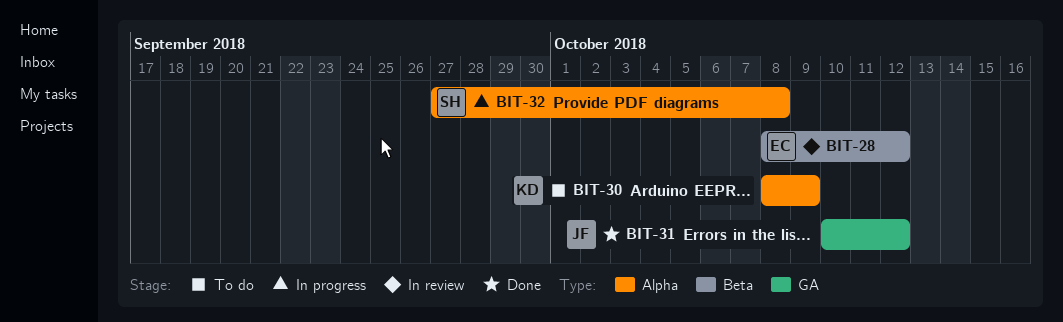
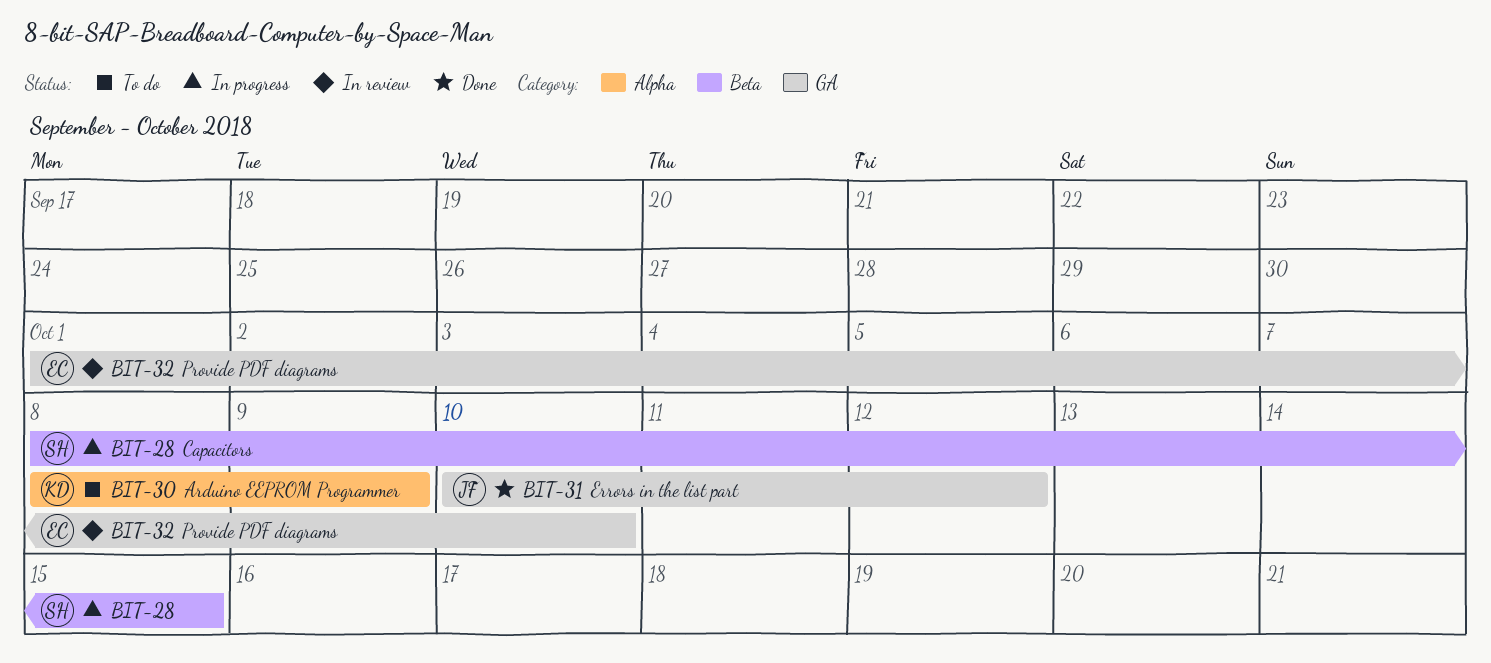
BIT-28, status: In review -> In progress
BIT-28, owner: EC -> SH
BIT-28, due: Oct 12 -> Oct 15
BIT-32, status: In progress -> In review
BIT-32, owner: SH -> EC
BIT-32, label: Alpha -> GA
BIT-32, start: Sep 27 -> Oct 1
BIT-32, due: Oct 8 -> Oct 10

